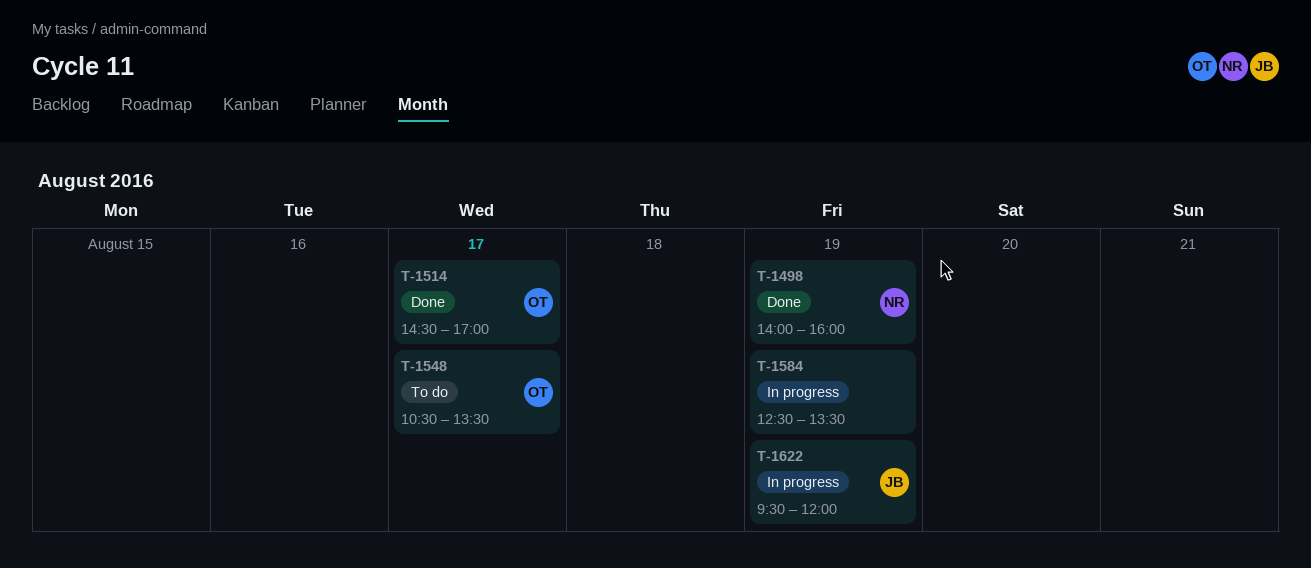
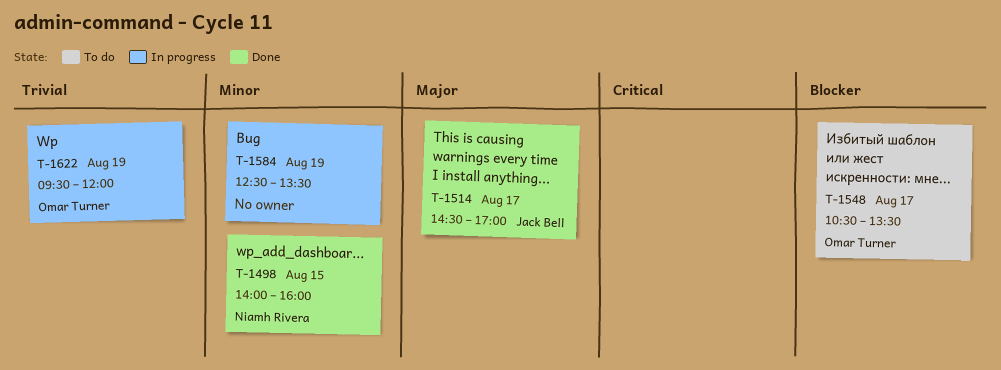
T-1498, day: Aug 19 -> Aug 15
T-1514, owner: Omar Turner -> Jack Bell
T-1622, owner: Jack Bell -> Omar Turner

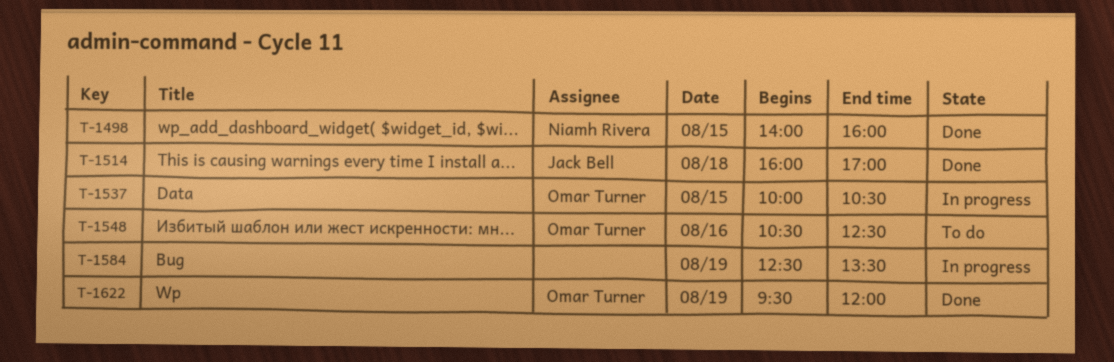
T-1514, day: Aug 17 -> Aug 18
T-1514, begins: 14:30 -> 16:00
T-1537: none -> present
T-1548, day: Aug 17 -> Aug 16
T-1548, ends: 13:30 -> 12:30
T-1622, status: In progress -> Done

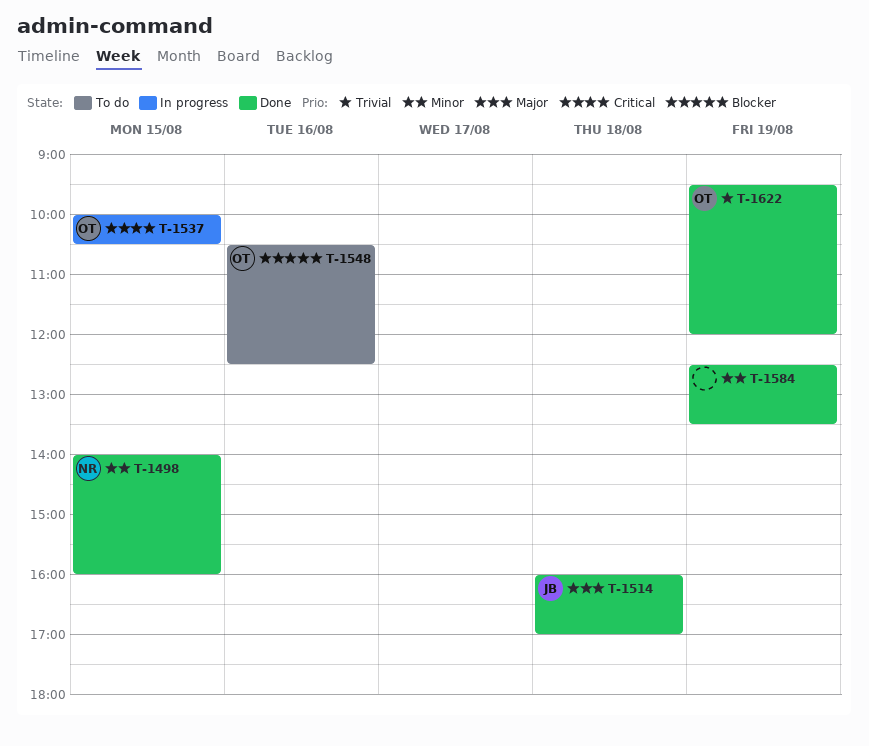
T-1584, status: In progress -> Done

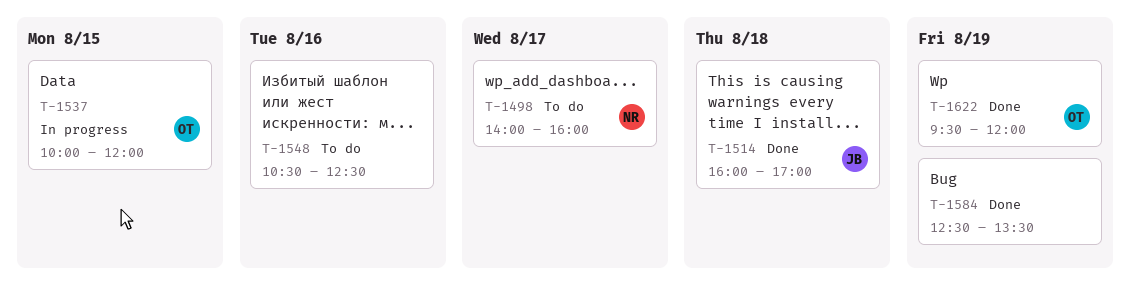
T-1498, status: Done -> To do
T-1498, day: Aug 15 -> Aug 17
T-1537, ends: 10:30 -> 12:00
T-1548, owner: OT -> none

